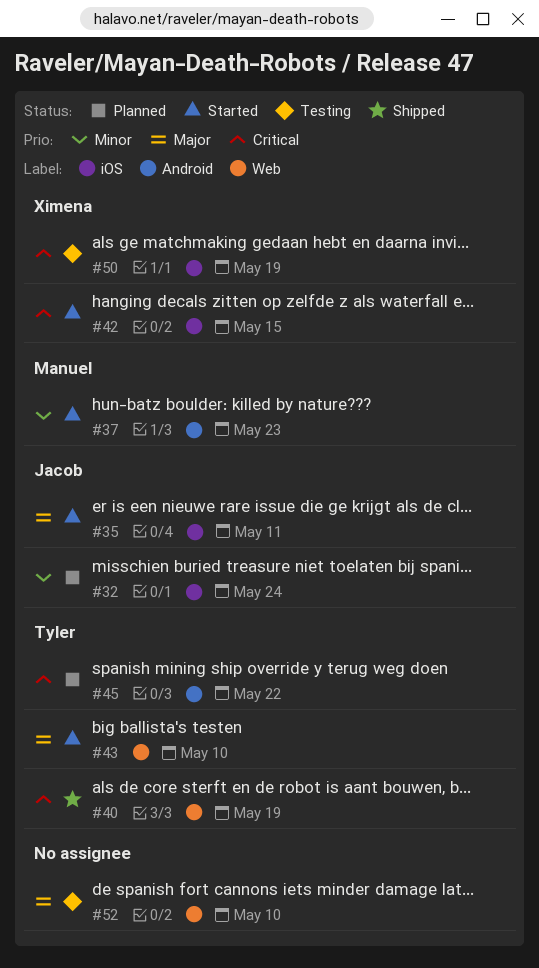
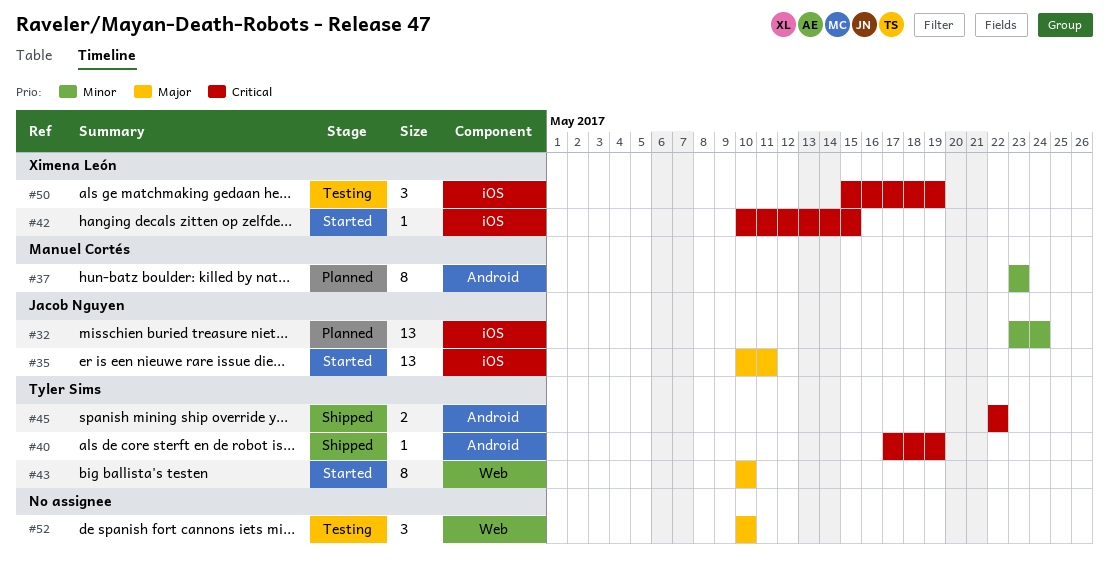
#37, status: Started -> Planned
#40, label: Web -> Android
#45, status: Planned -> Shipped

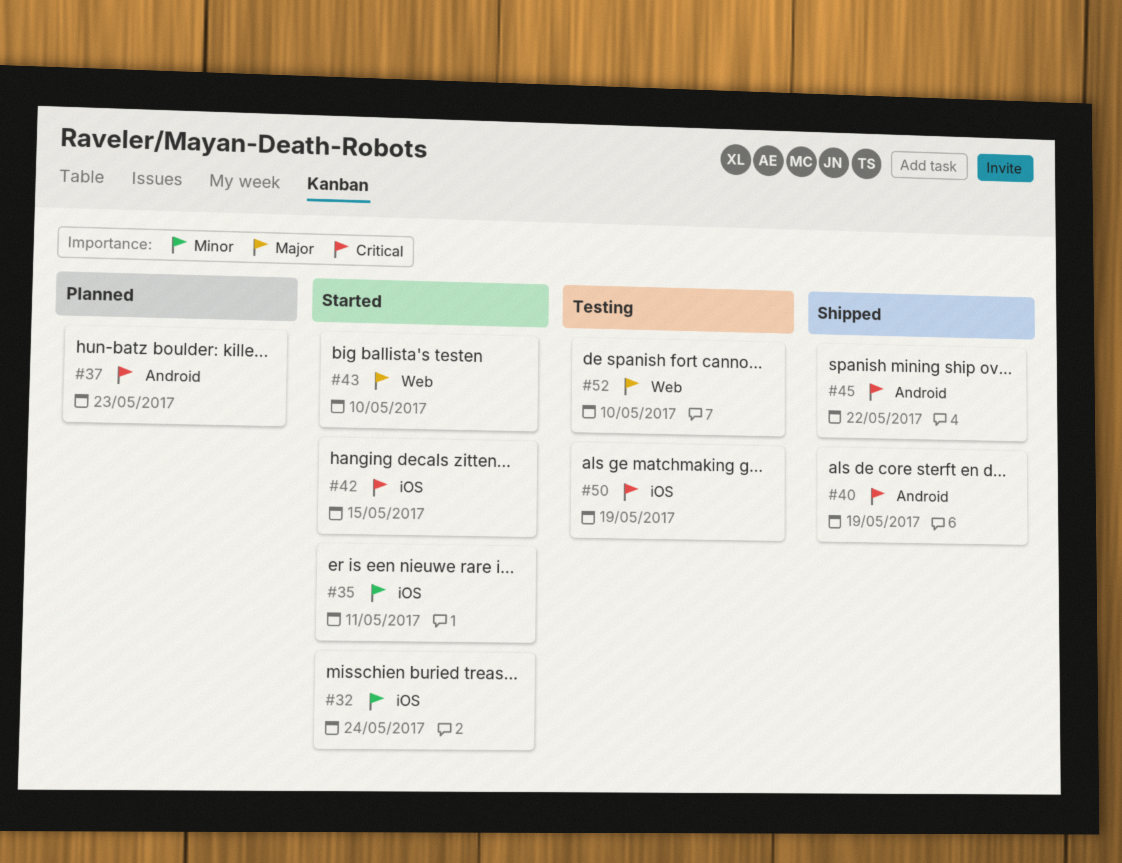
#32, status: Planned -> Started
#35, priority: Major -> Minor
#37, priority: Minor -> Critical

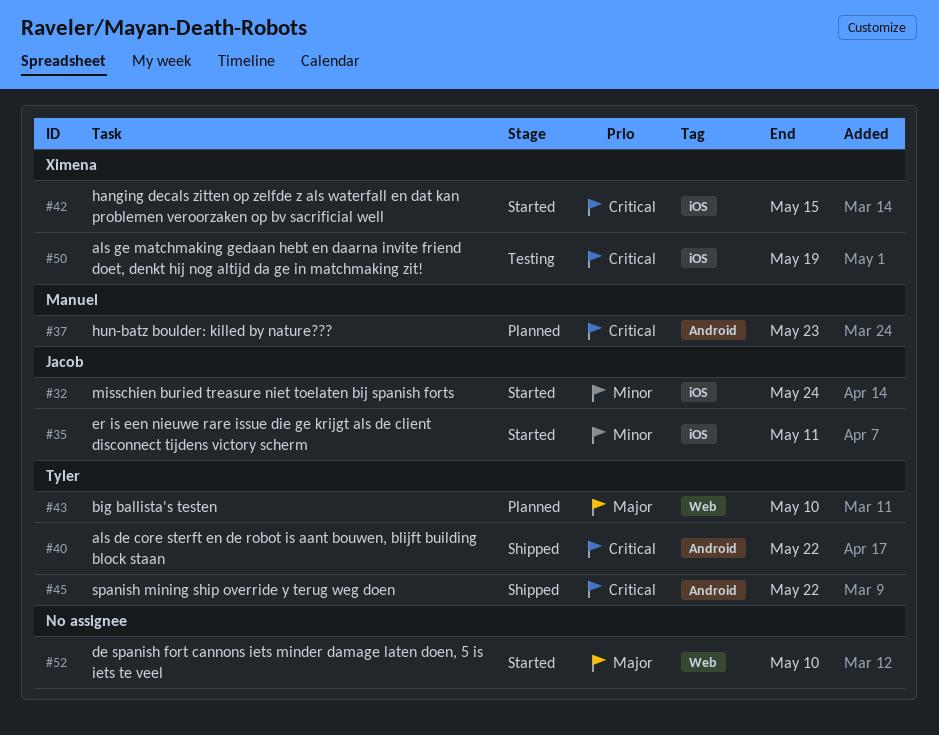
#40, due: May 19 -> May 22
#43, status: Started -> Planned
#52, status: Testing -> Started

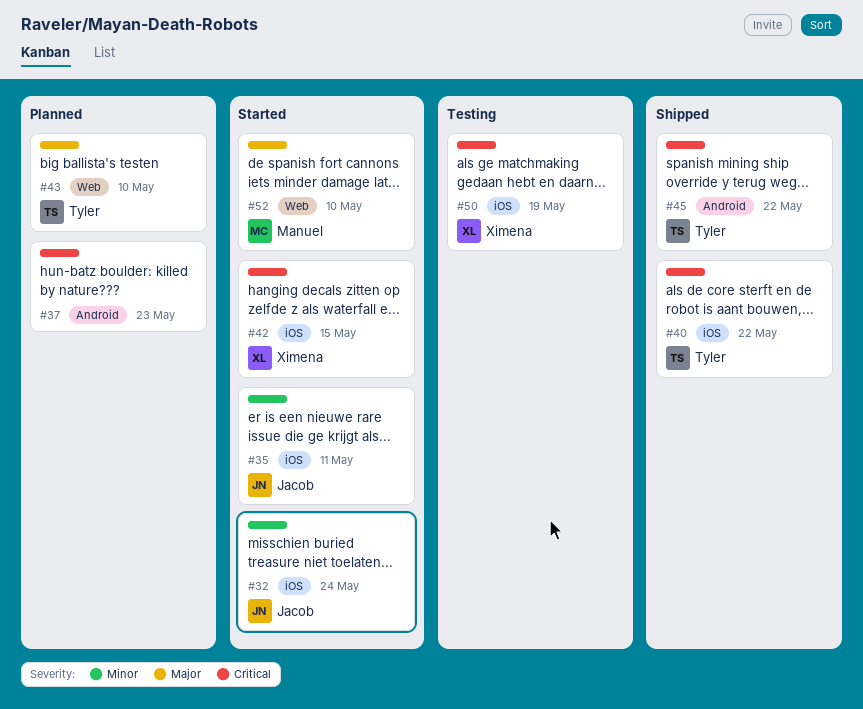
#37, owner: Manuel -> none
#40, label: Android -> iOS
#52, owner: none -> Manuel

